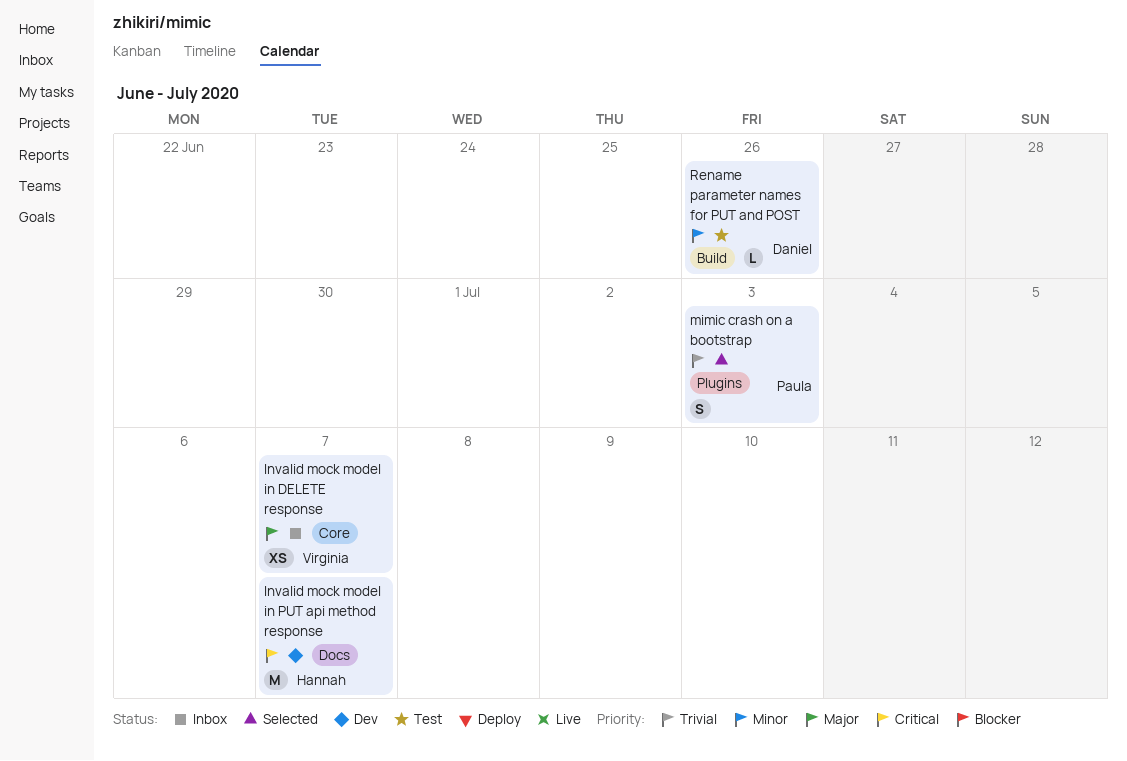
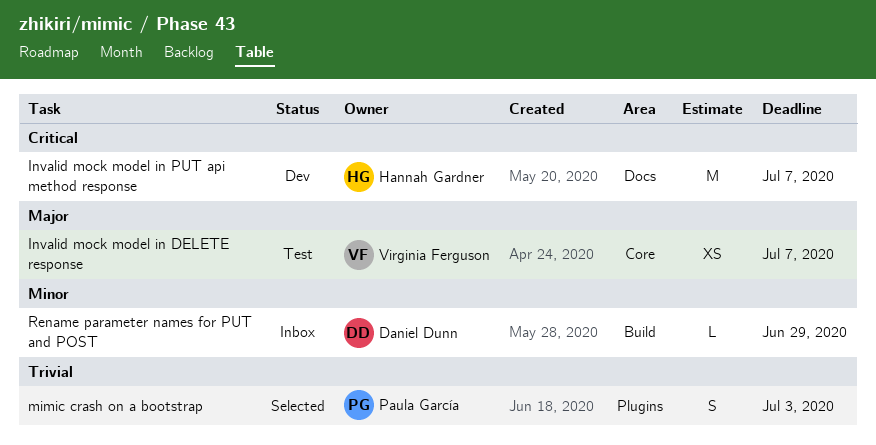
Invalid mock model in DELETE response, status: Inbox -> Test
Rename parameter names for PUT and POST, status: Test -> Inbox
Rename parameter names for PUT and POST, due: Jun 26 -> Jun 29

